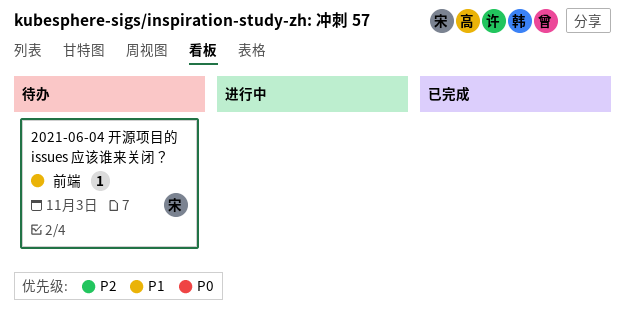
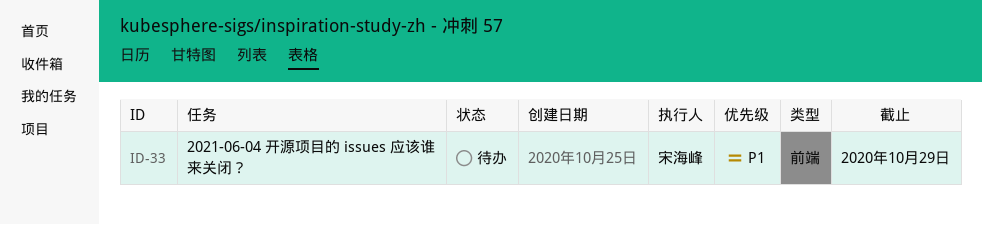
2021-06-04 开源项目的 issues 应该谁来关闭？, due: Nov 3 -> Oct 29

